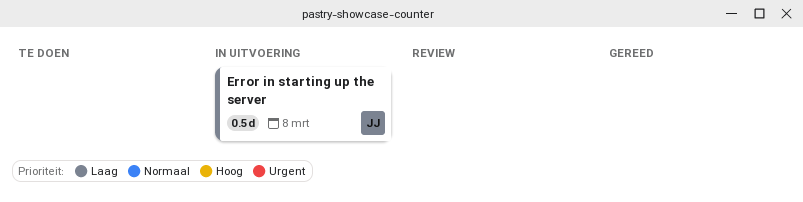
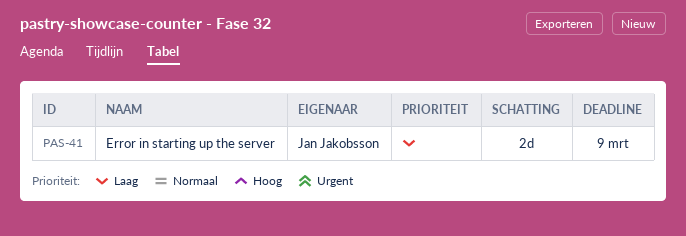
Error in starting up the server, estimate: 0.5d -> 2d
Error in starting up the server, due: Mar 8 -> Mar 9

